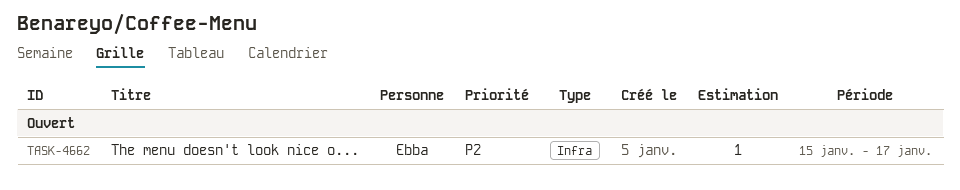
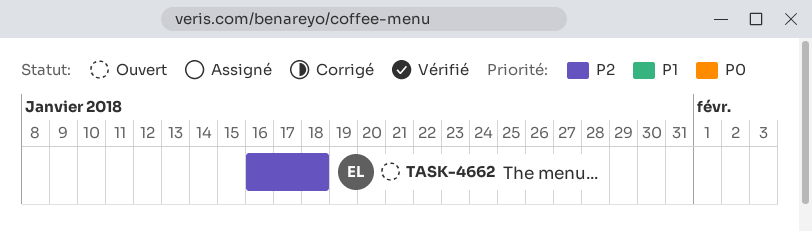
TASK-4662, start: Jan 15 -> Jan 16
TASK-4662, due: Jan 17 -> Jan 18

